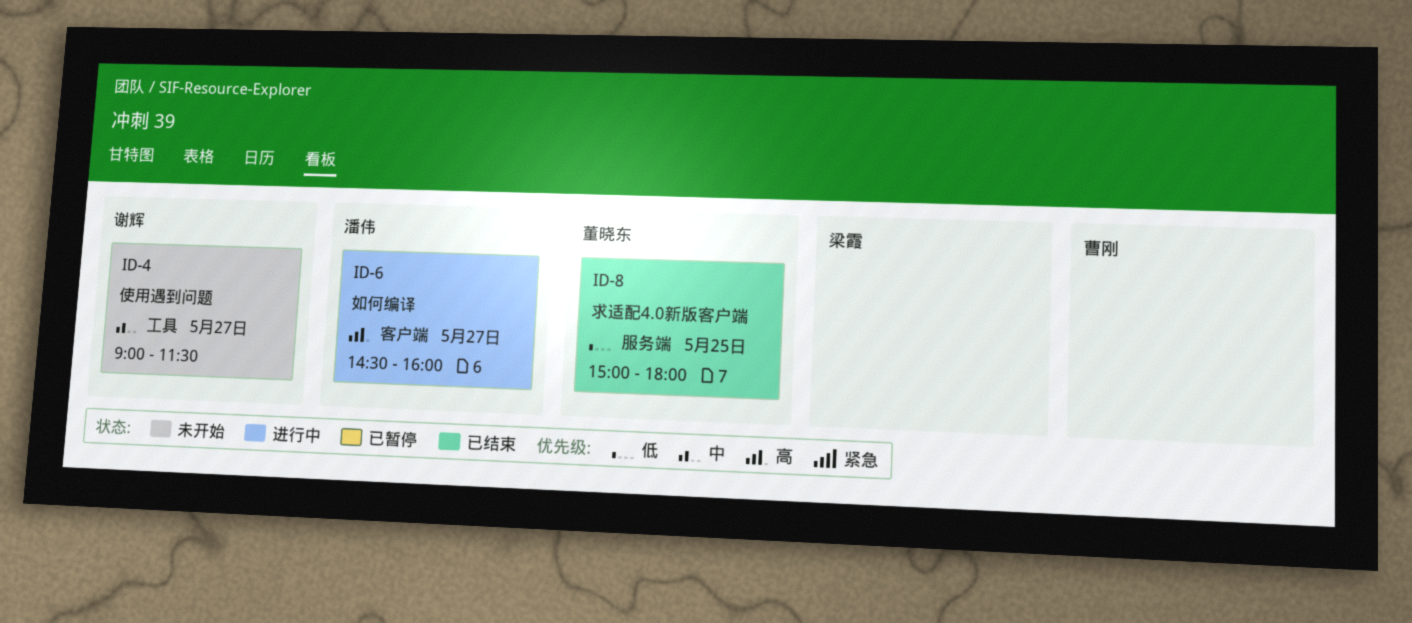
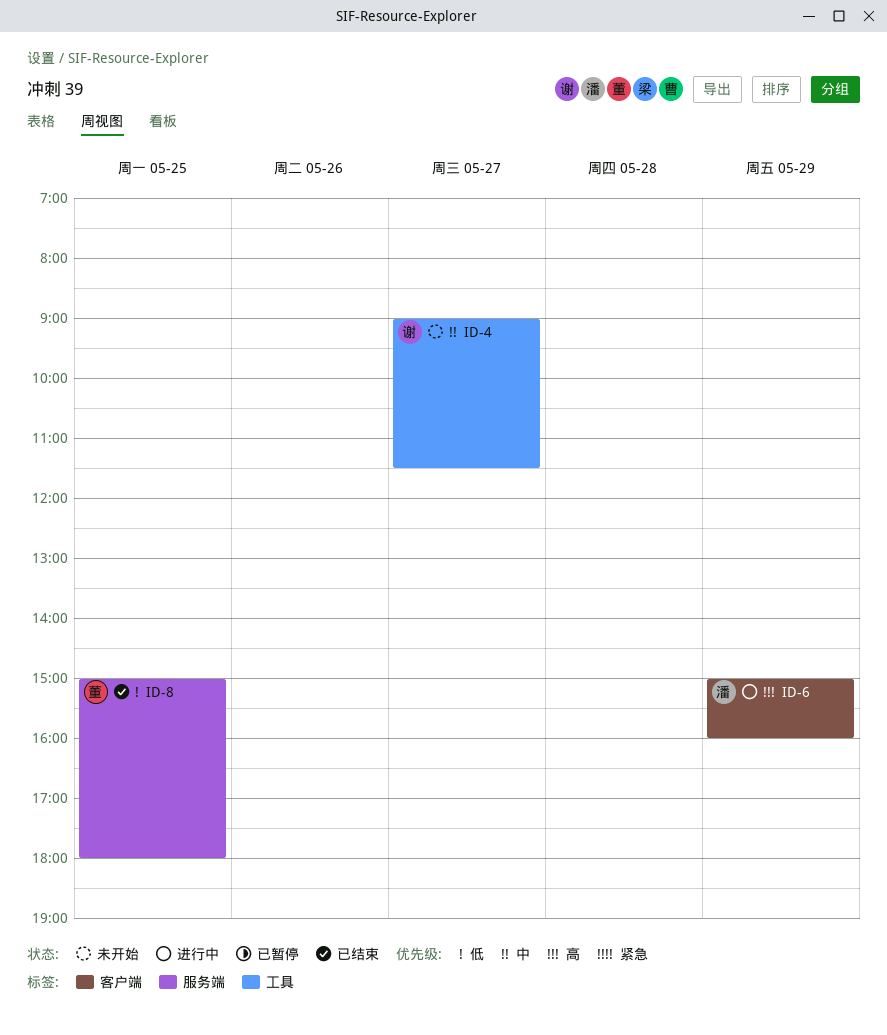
ID-6, day: May 27 -> May 29
ID-6, begins: 14:30 -> 15:00

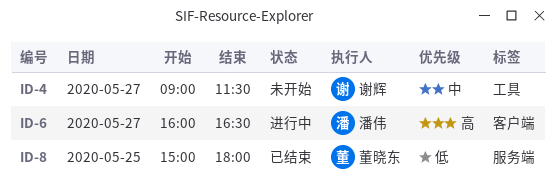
ID-6, day: May 29 -> May 27
ID-6, begins: 15:00 -> 16:00
ID-6, ends: 16:00 -> 16:30

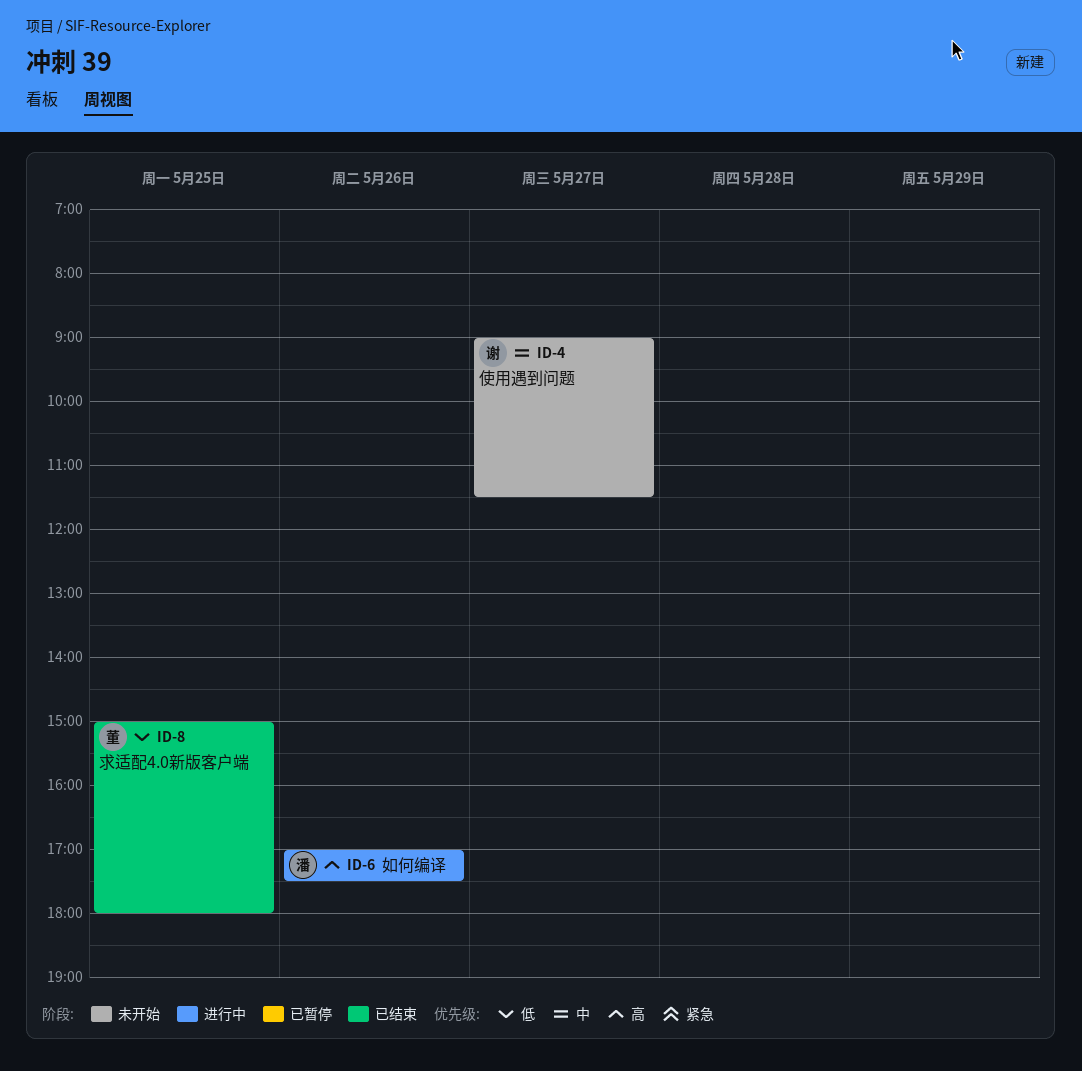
ID-6, day: May 27 -> May 26
ID-6, begins: 16:00 -> 17:00
ID-6, ends: 16:30 -> 17:30

